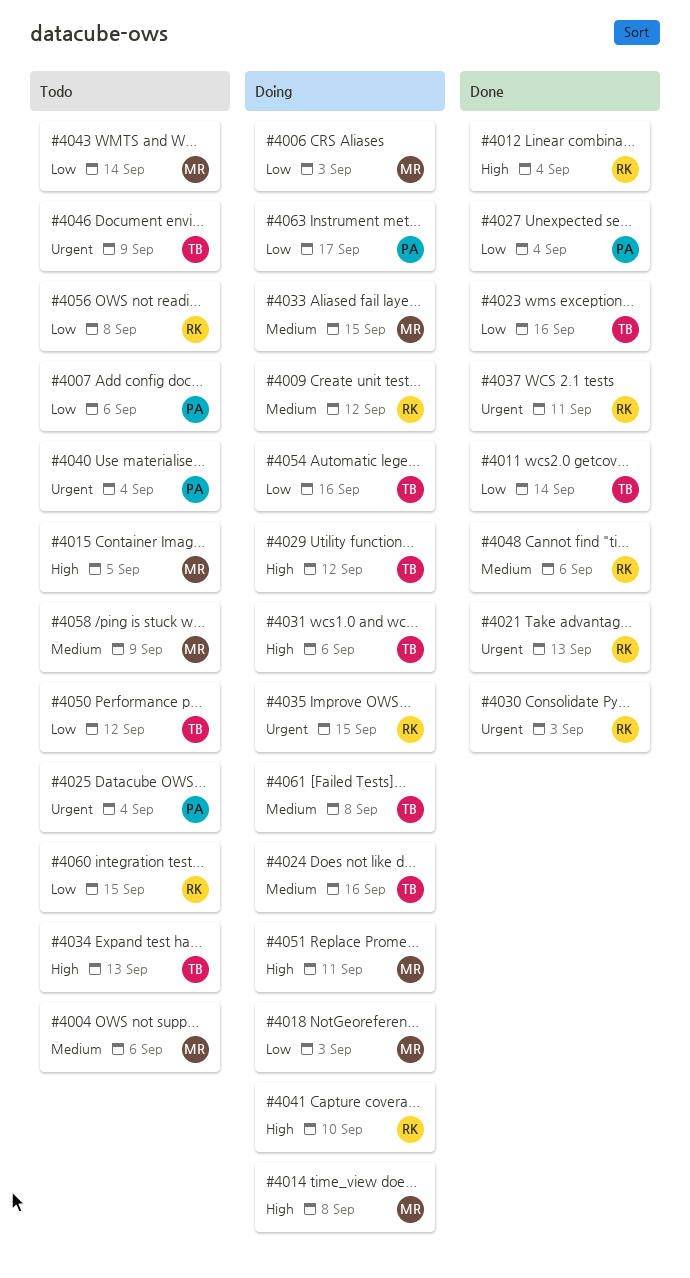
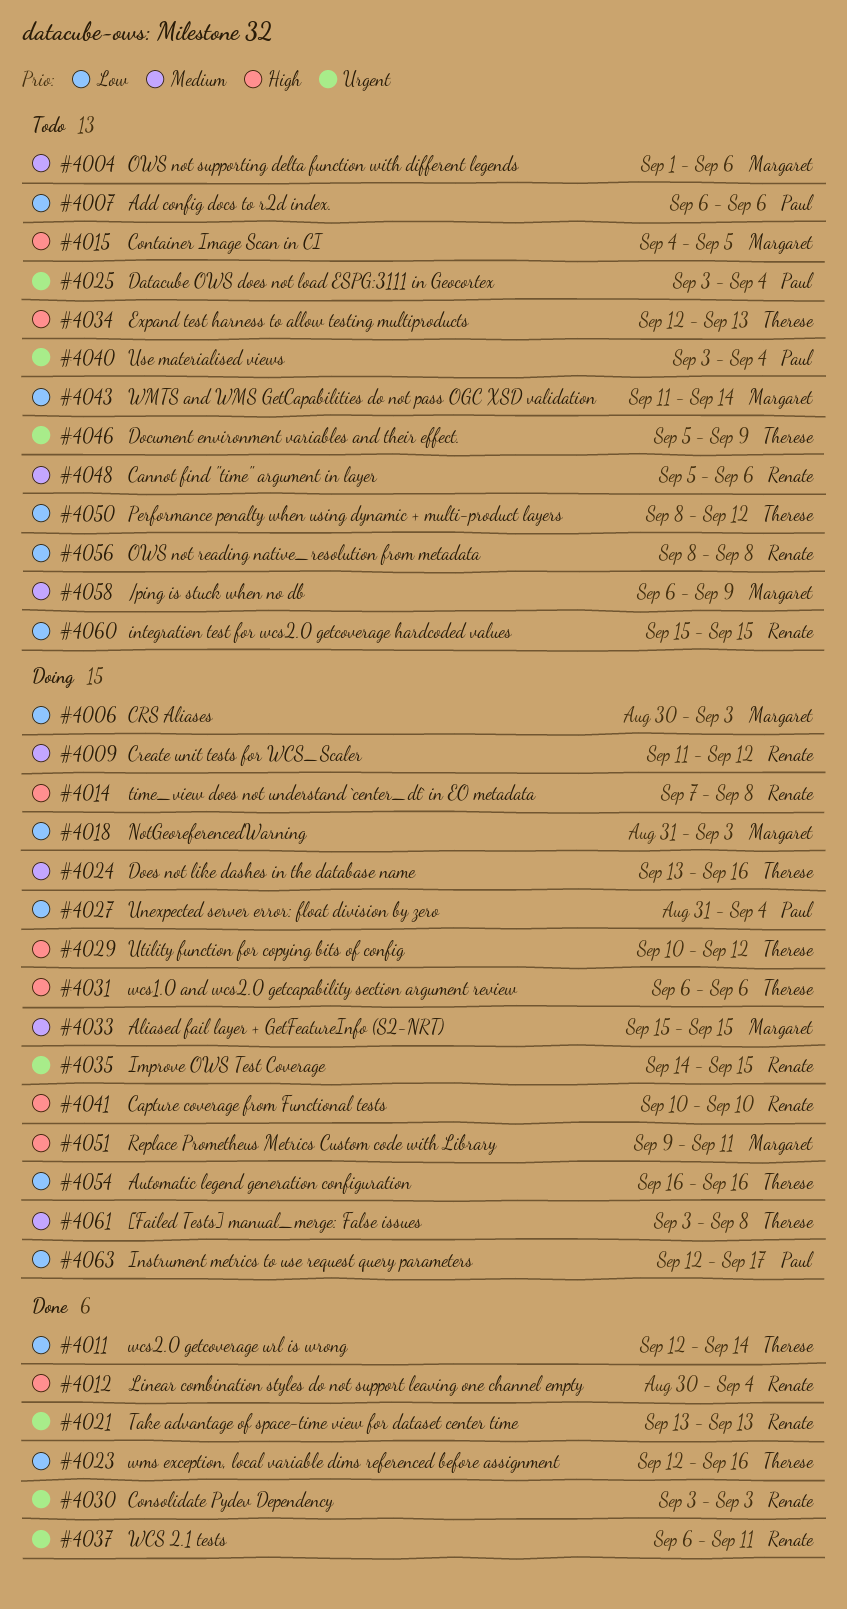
#4014, owner: Margaret -> Renate
#4027, status: Done -> Doing
#4048, status: Done -> Todo

